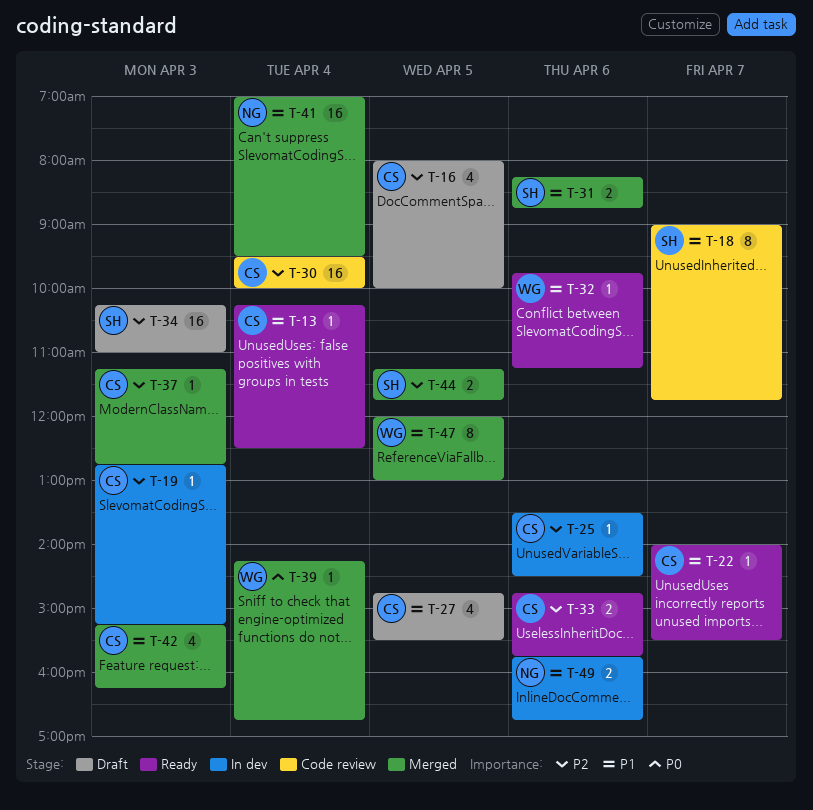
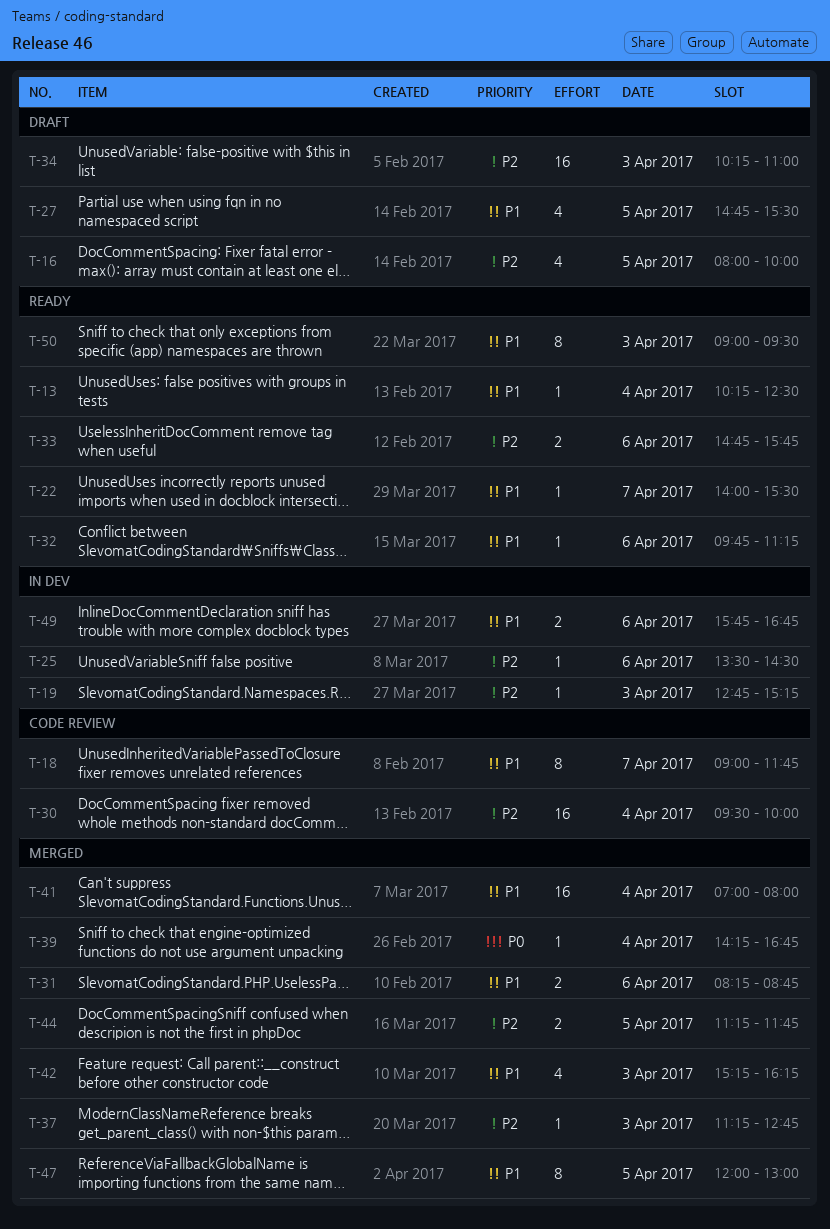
T-41, ends: 09:30 -> 08:00
T-50: none -> present

